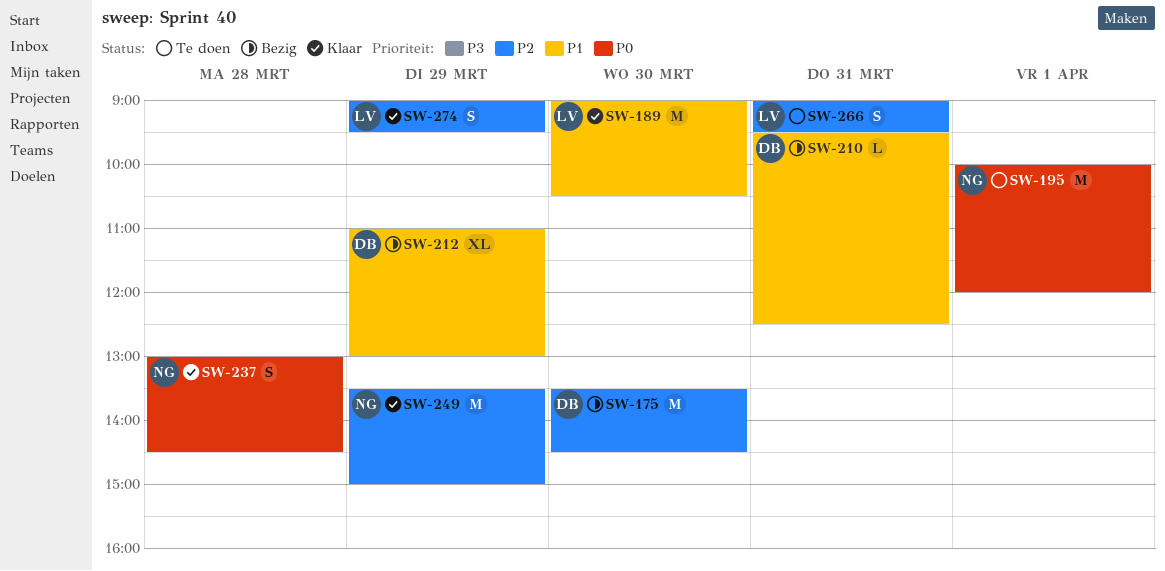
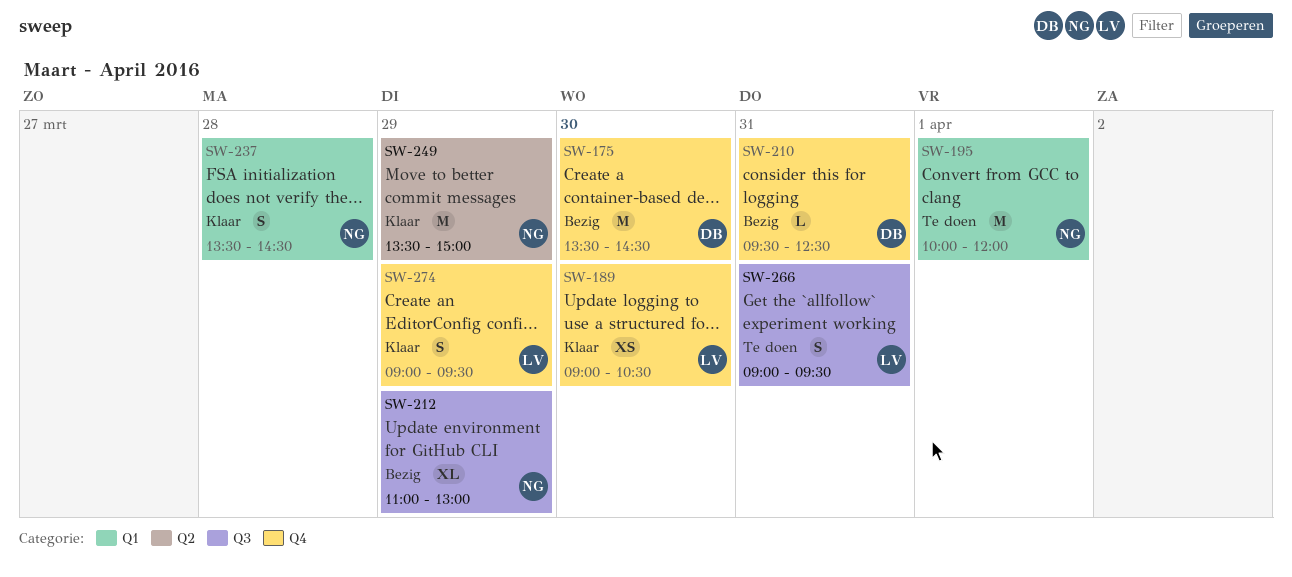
SW-189, estimate: M -> XS
SW-212, owner: DB -> NG
SW-237, begins: 13:00 -> 13:30

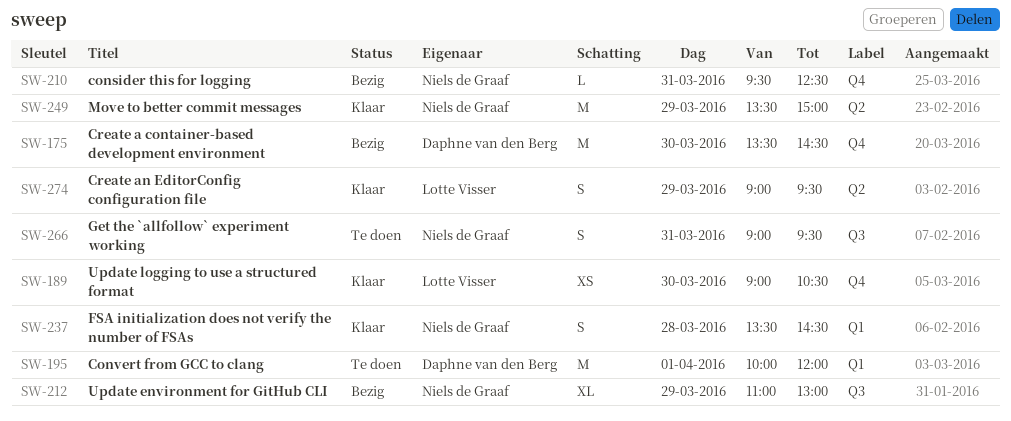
SW-195, owner: Niels de Graaf -> Daphne van den Berg
SW-210, owner: Daphne van den Berg -> Niels de Graaf
SW-266, owner: Lotte Visser -> Niels de Graaf
SW-274, label: Q4 -> Q2

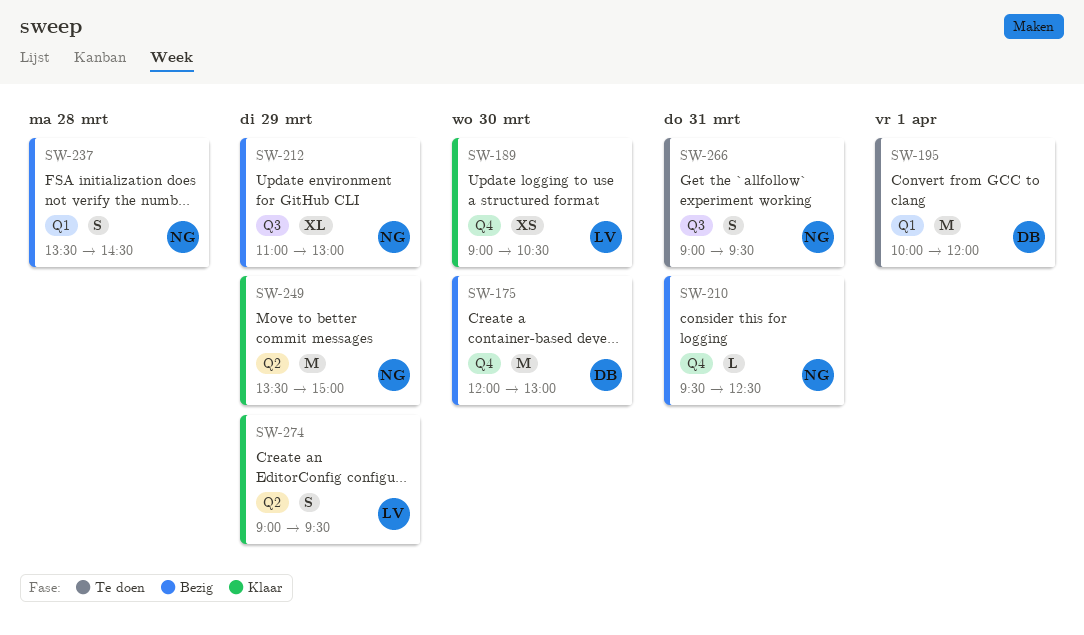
SW-175, begins: 13:30 -> 12:00
SW-175, ends: 14:30 -> 13:00
SW-237, status: Klaar -> Bezig

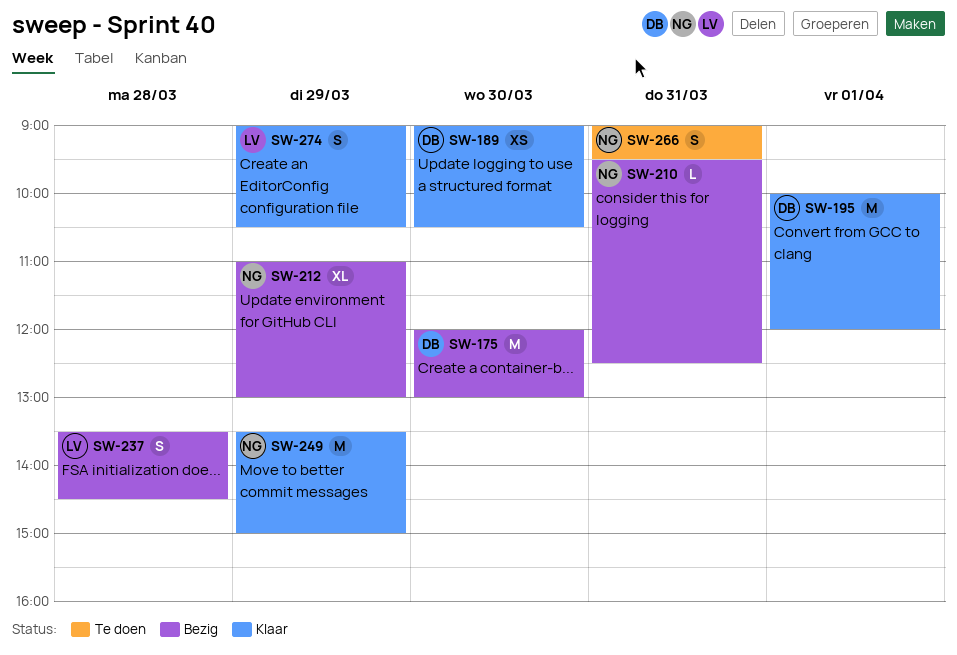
SW-189, owner: LV -> DB
SW-195, status: Te doen -> Klaar
SW-237, owner: NG -> LV
SW-274, ends: 09:30 -> 10:30

